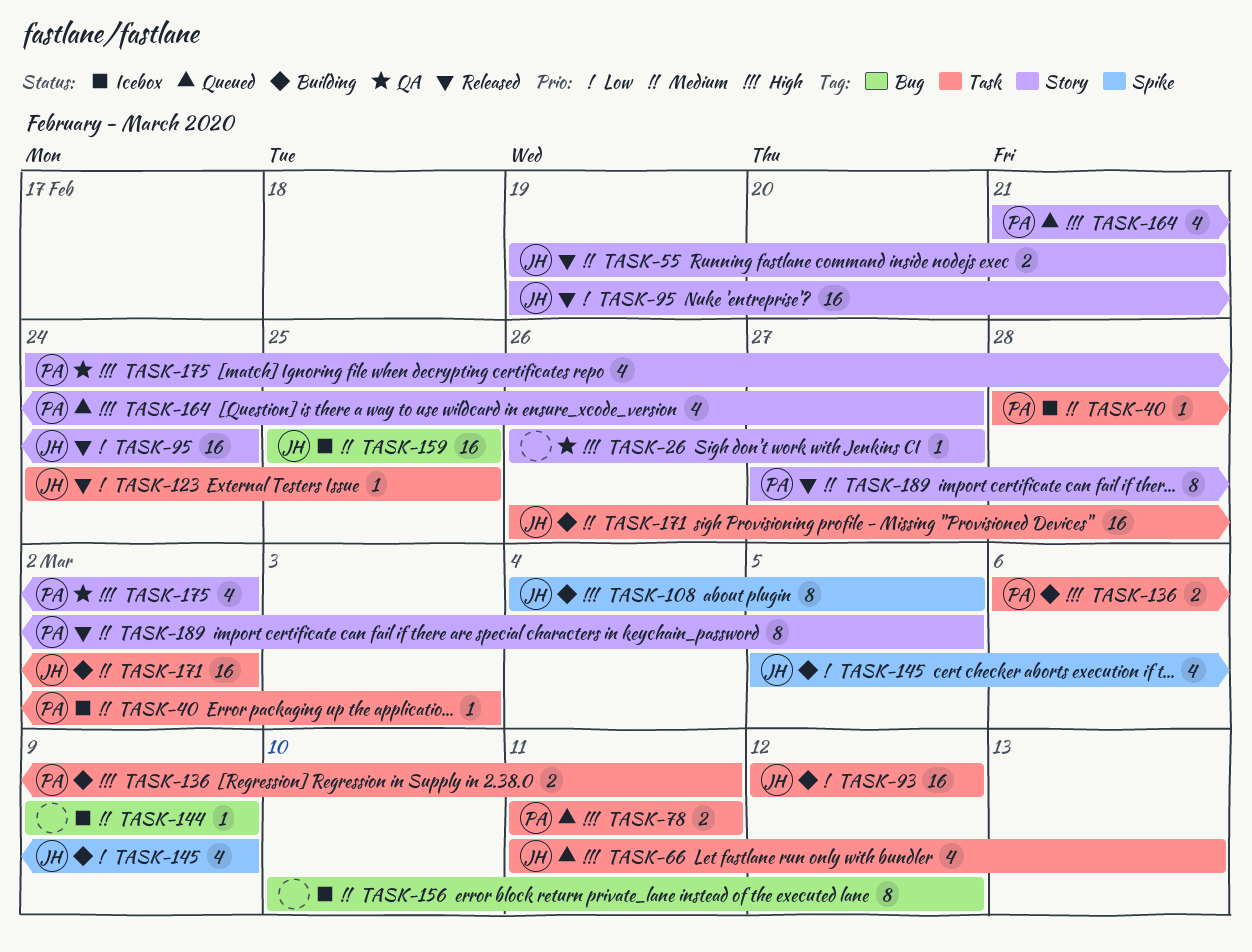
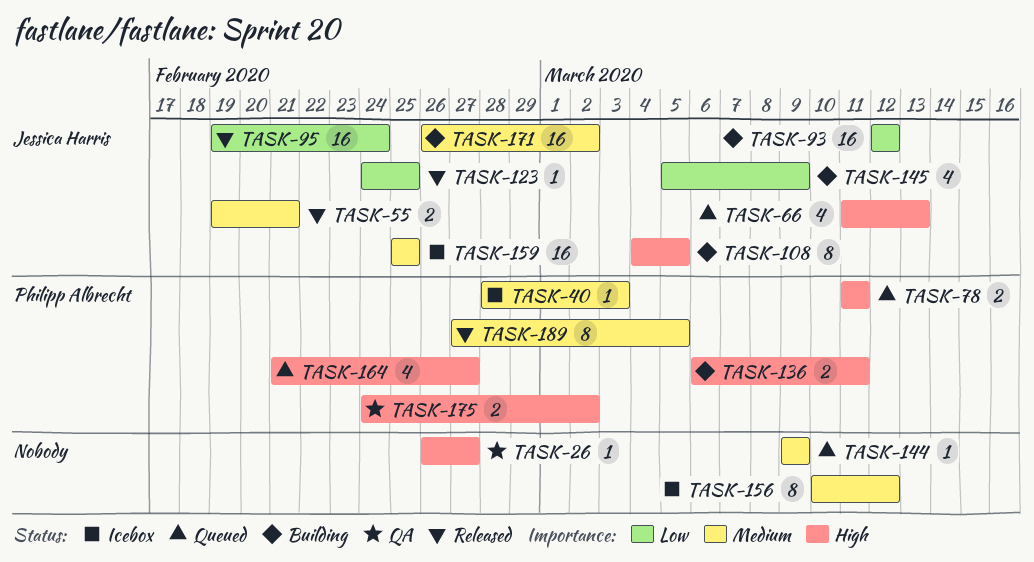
TASK-144, status: Icebox -> Queued
TASK-175, estimate: 4 -> 2

